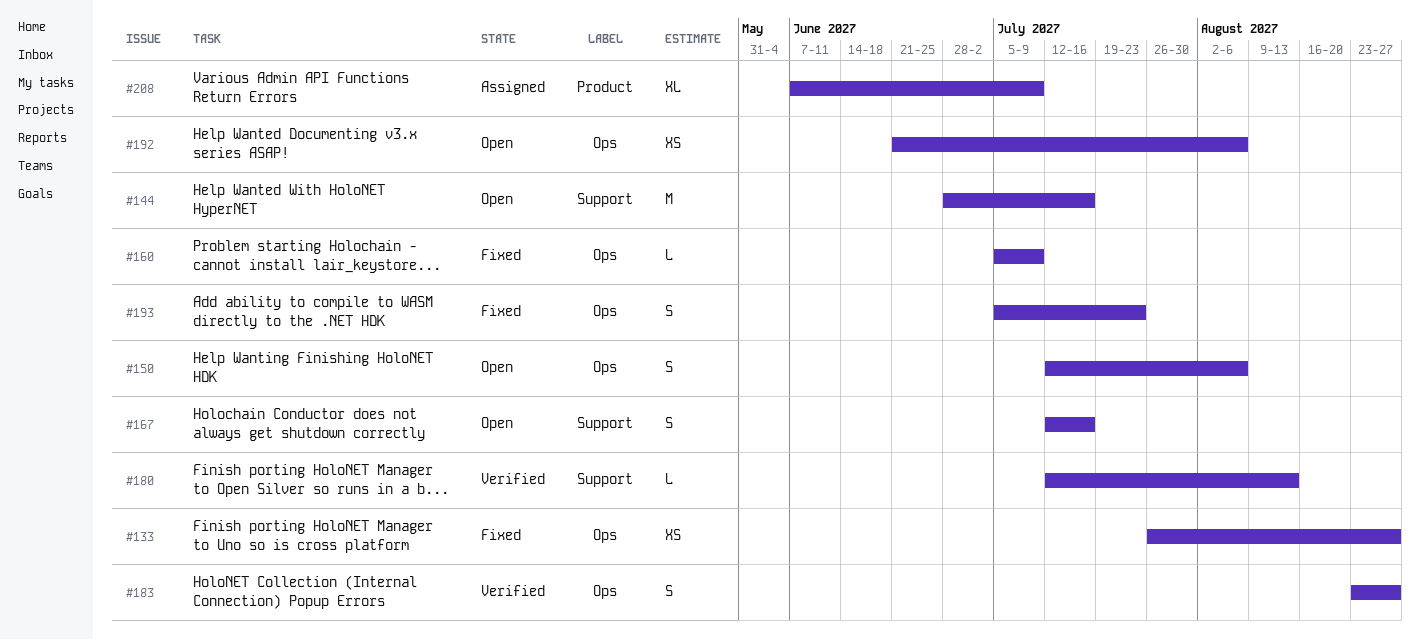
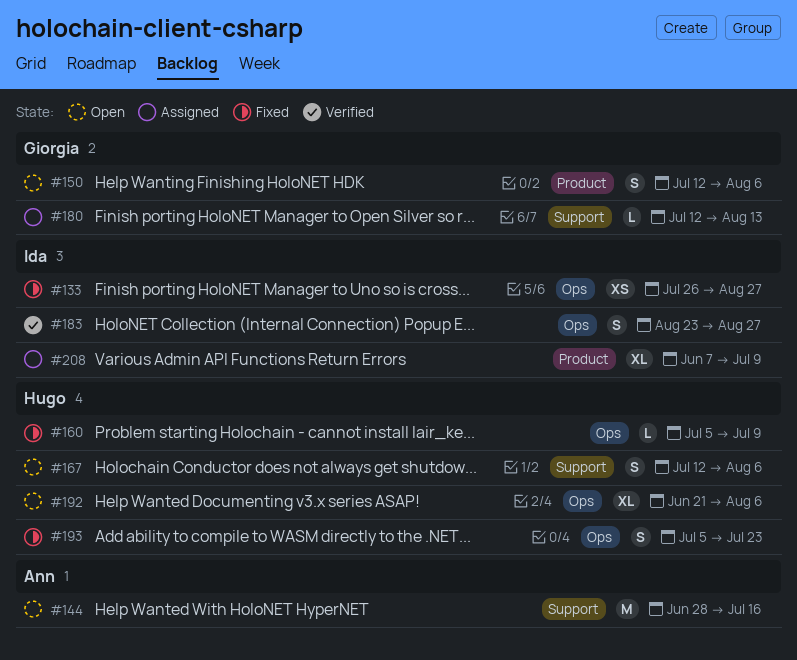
#150, label: Ops -> Product
#167, due: Jul 16 -> Aug 6
#180, status: Verified -> Assigned
#192, estimate: XS -> XL

